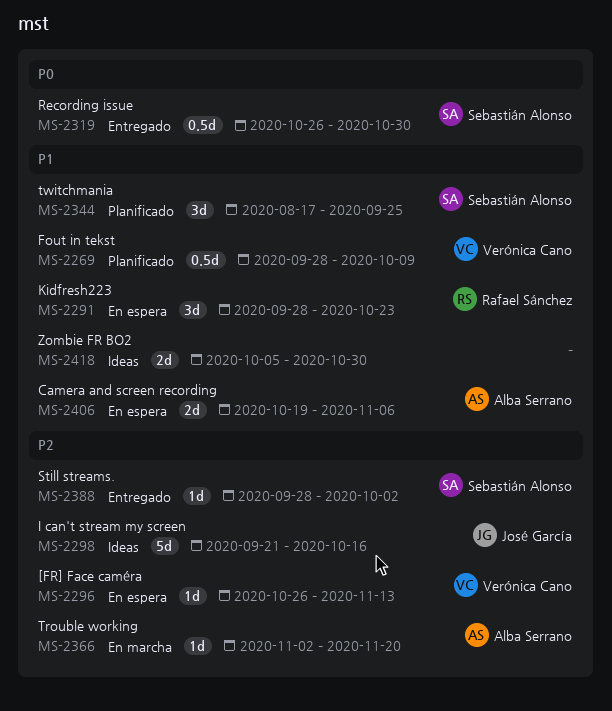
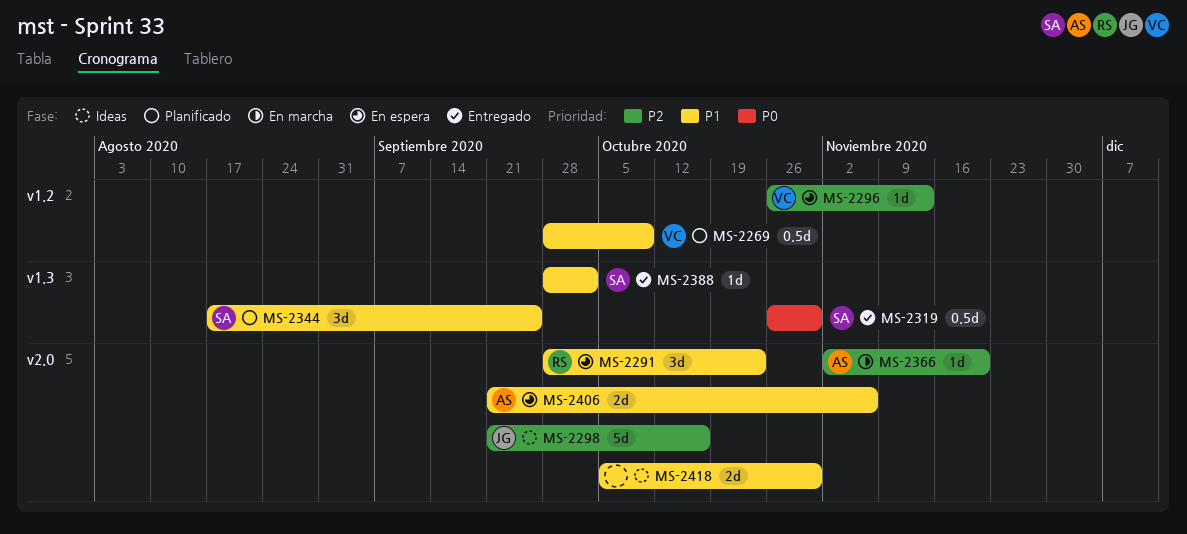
MS-2388, priority: P2 -> P1
MS-2406, start: Oct 19 -> Sep 21

